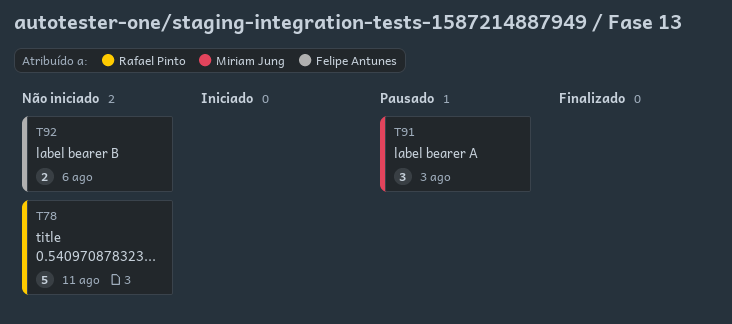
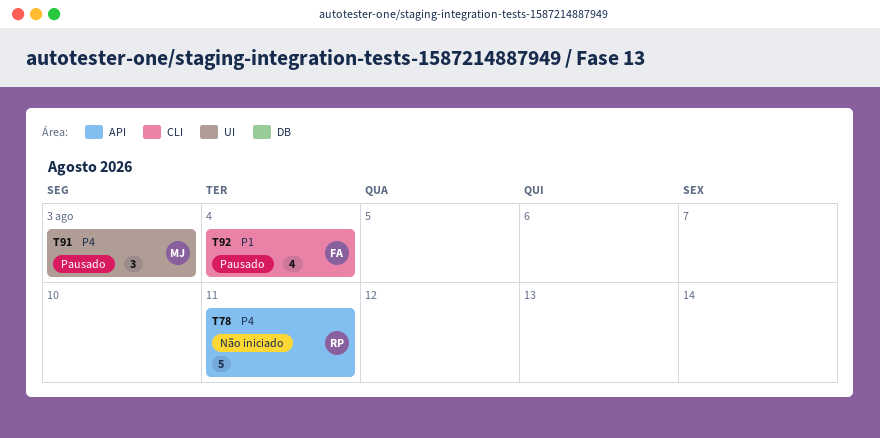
T92, status: Não iniciado -> Pausado
T92, estimate: 2 -> 4
T92, due: Aug 6 -> Aug 4

